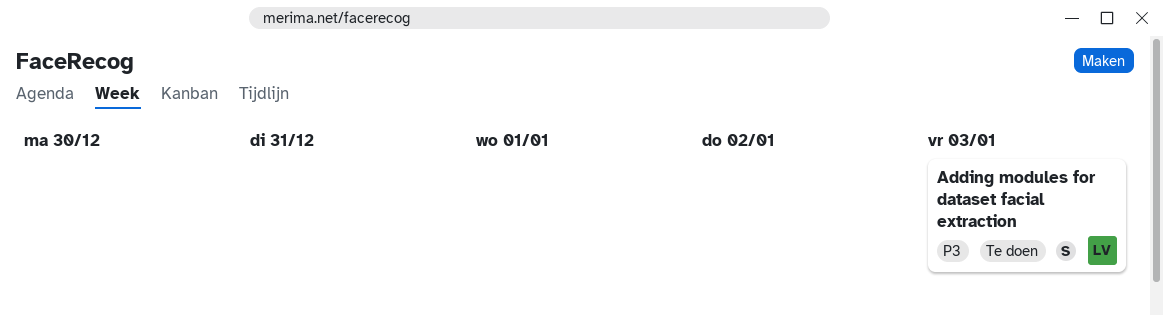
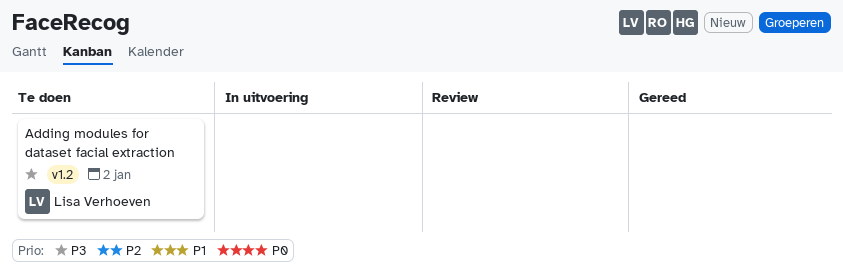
Adding modules for dataset facial extraction, due: Jan 3 -> Jan 2

